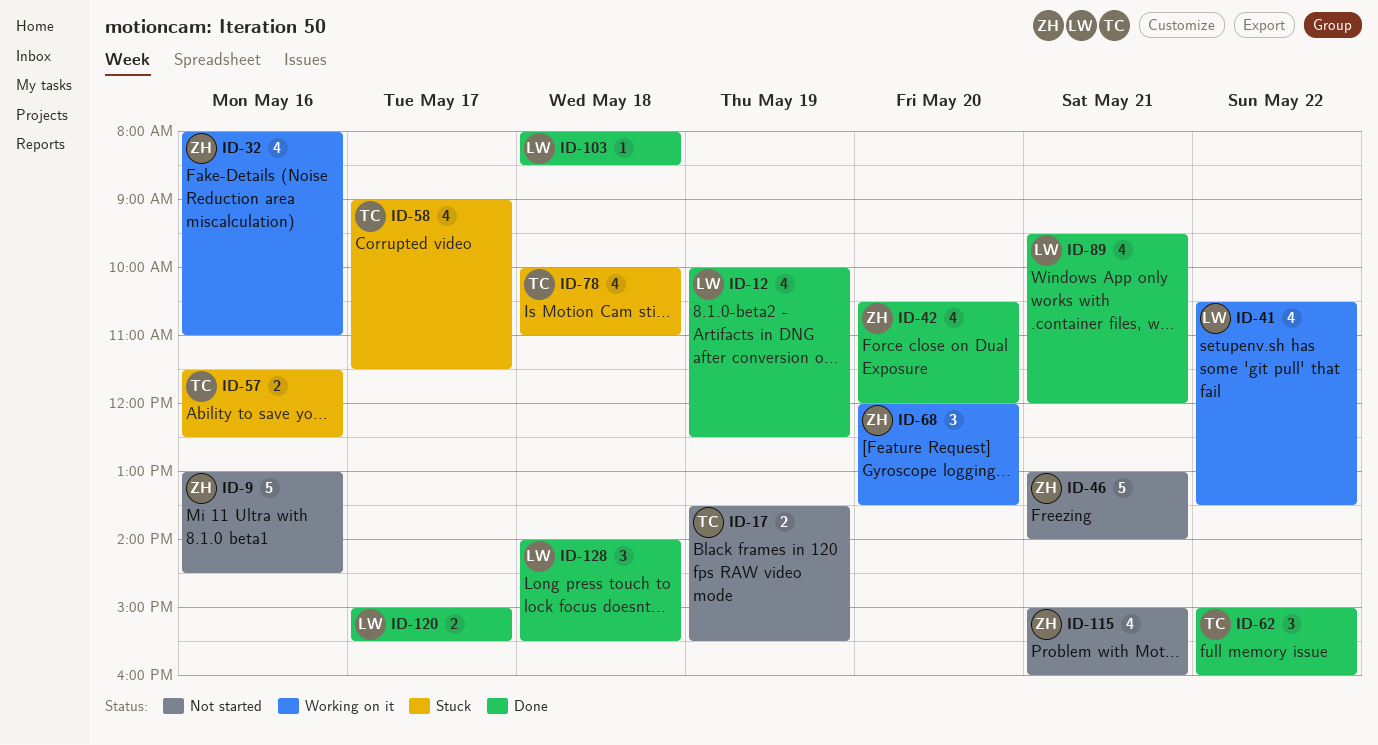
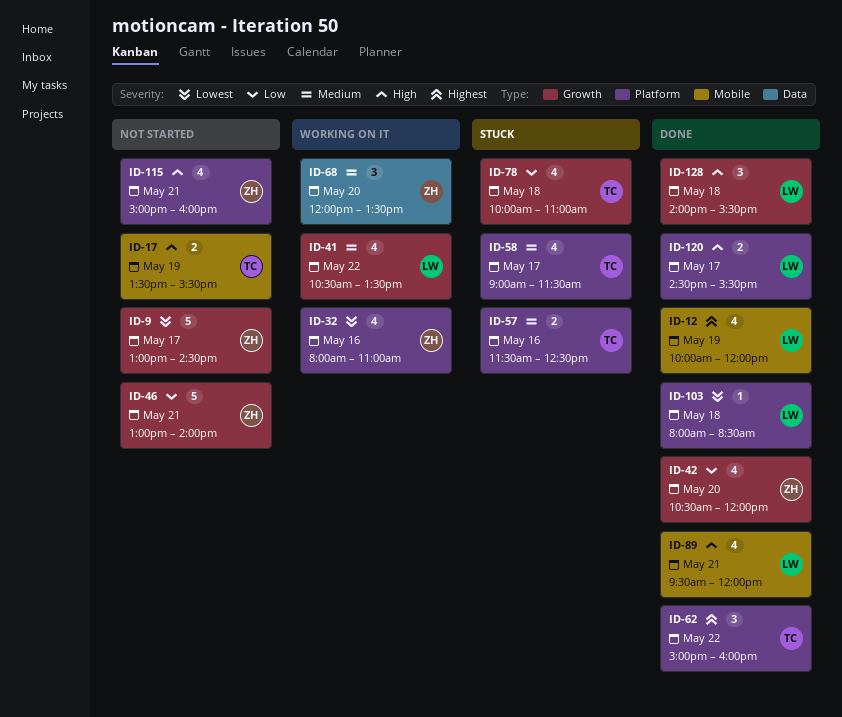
ID-9, day: May 16 -> May 17
ID-12, ends: 12:30 -> 12:00
ID-120, begins: 15:00 -> 14:30

